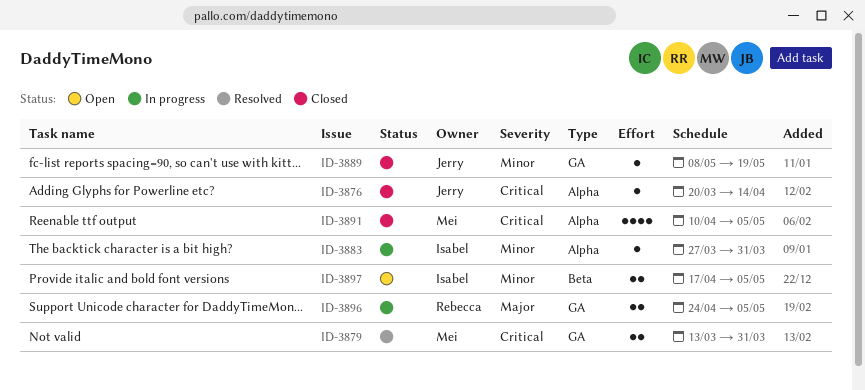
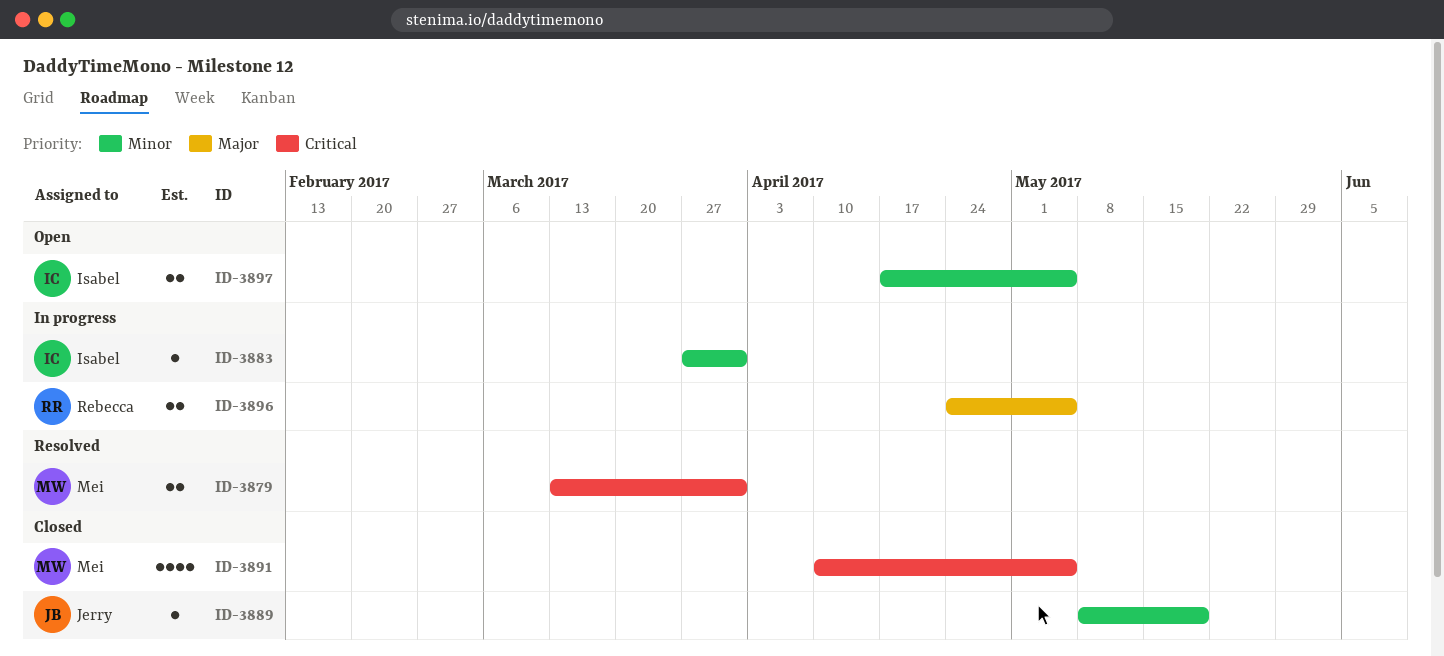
ID-3876: present -> none

